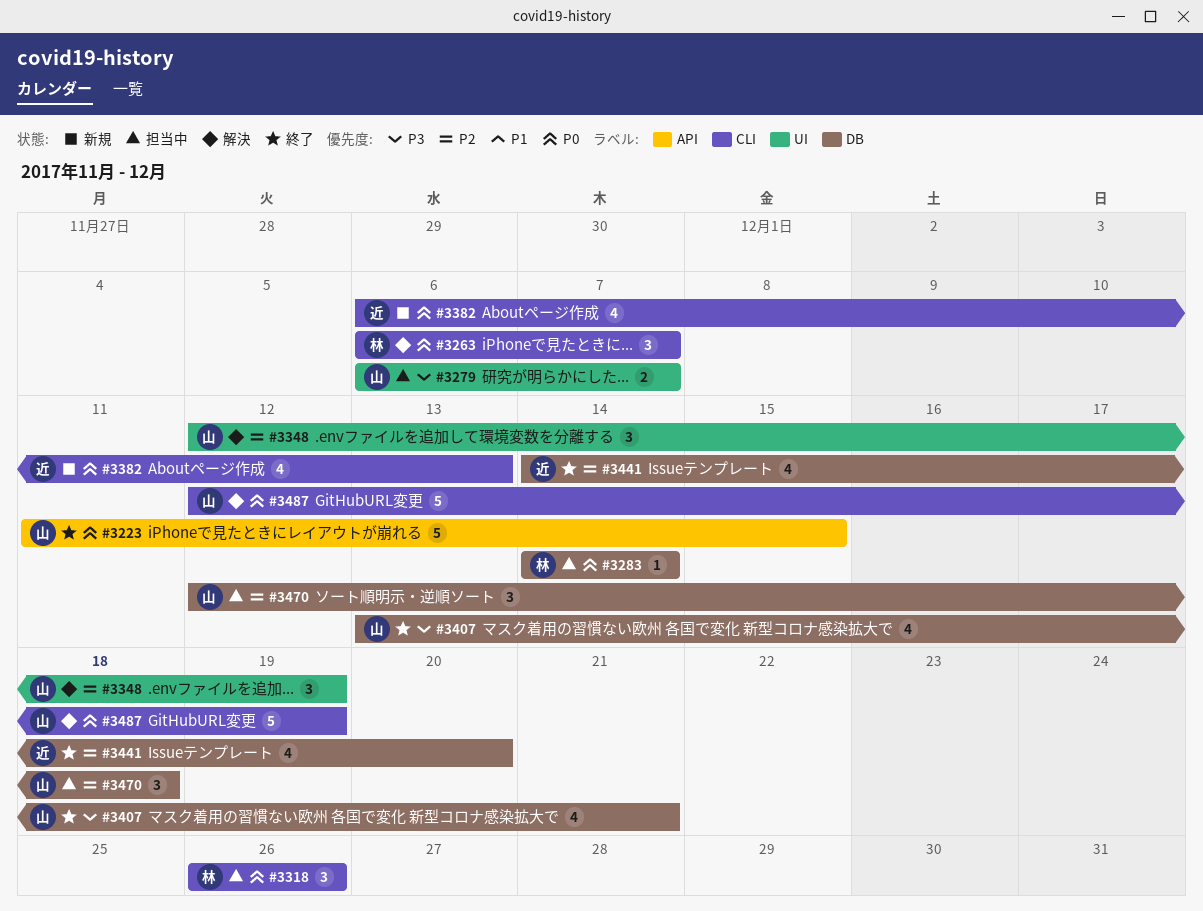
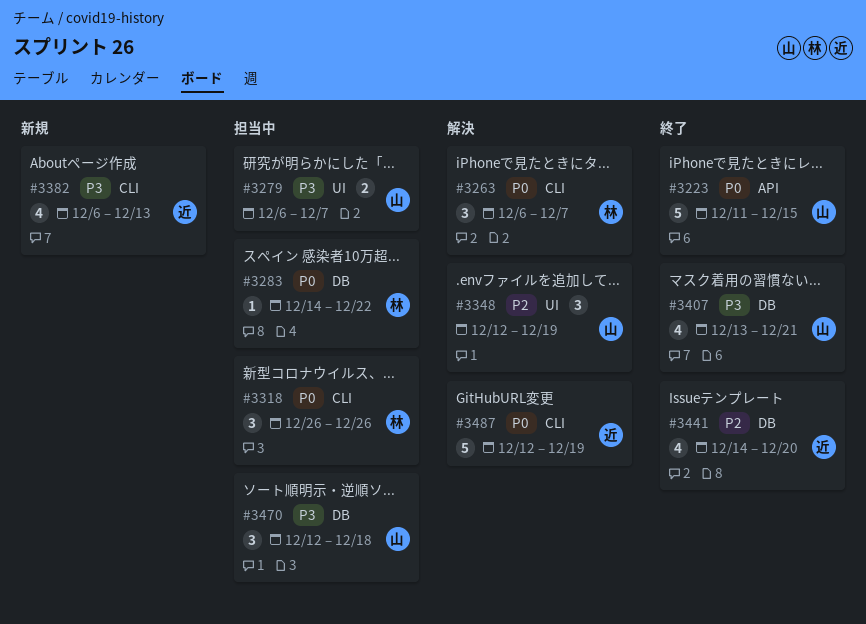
#3283, due: Dec 14 -> Dec 22
#3382, priority: P0 -> P3
#3470, priority: P2 -> P3
#3487, owner: 山 -> 近

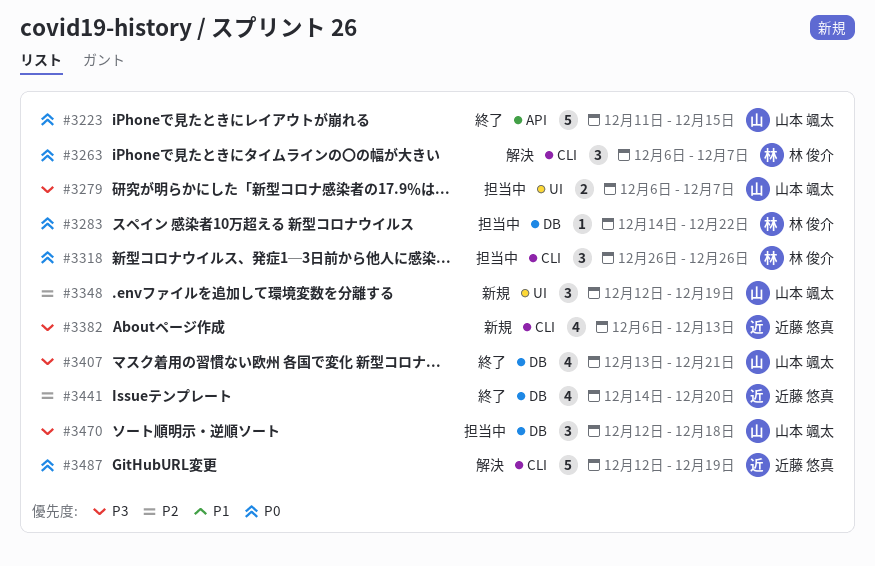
#3348, status: 解決 -> 新規

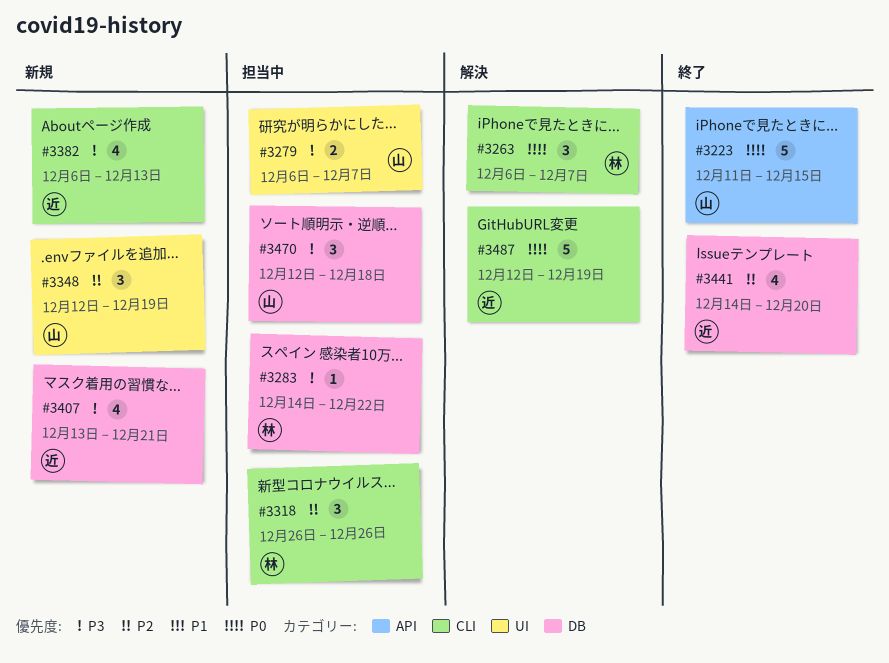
#3283, priority: P0 -> P3
#3318, priority: P0 -> P2
#3407, status: 終了 -> 新規
#3407, owner: 山本 颯太 -> 近藤 悠真

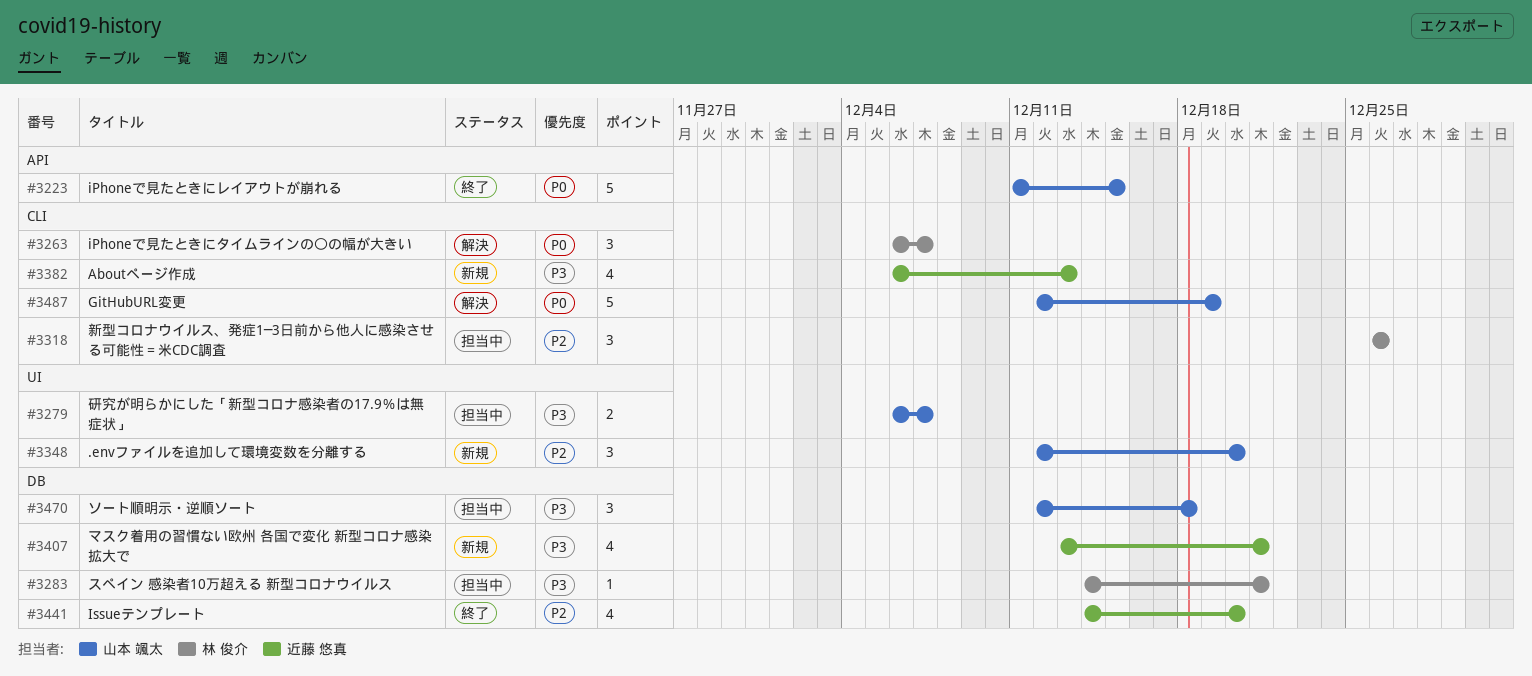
#3283, due: Dec 22 -> Dec 21
#3348, due: Dec 19 -> Dec 20
#3487, owner: 近藤 悠真 -> 山本 颯太

